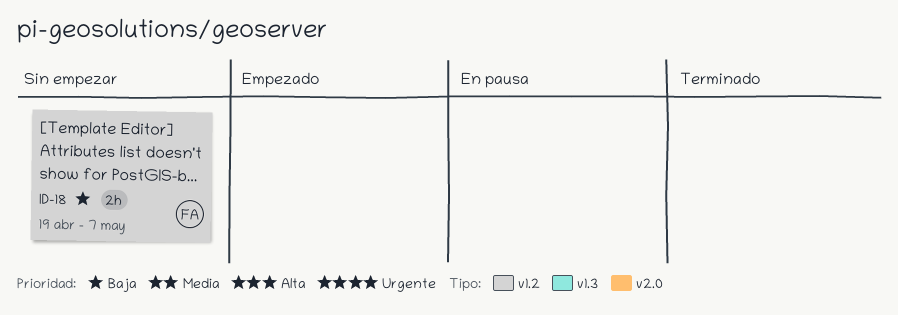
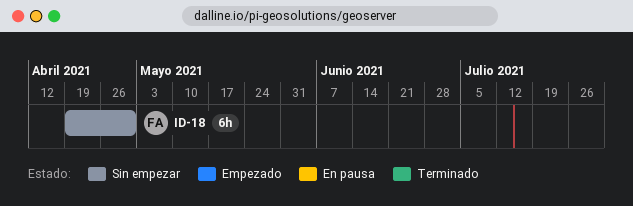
ID-18, estimate: 2h -> 6h
ID-18, due: May 7 -> Apr 30

